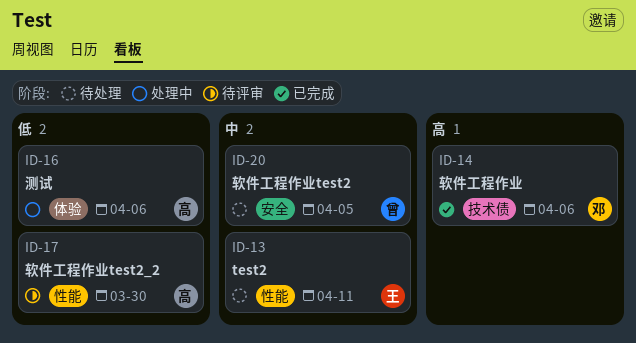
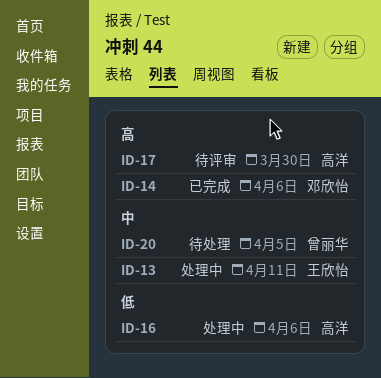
ID-13, status: 待处理 -> 处理中
ID-17, priority: 低 -> 高

